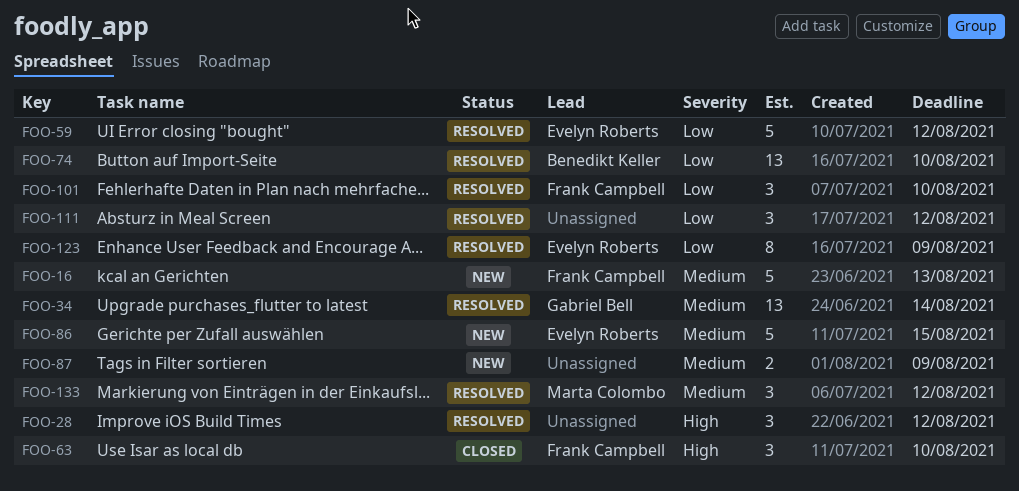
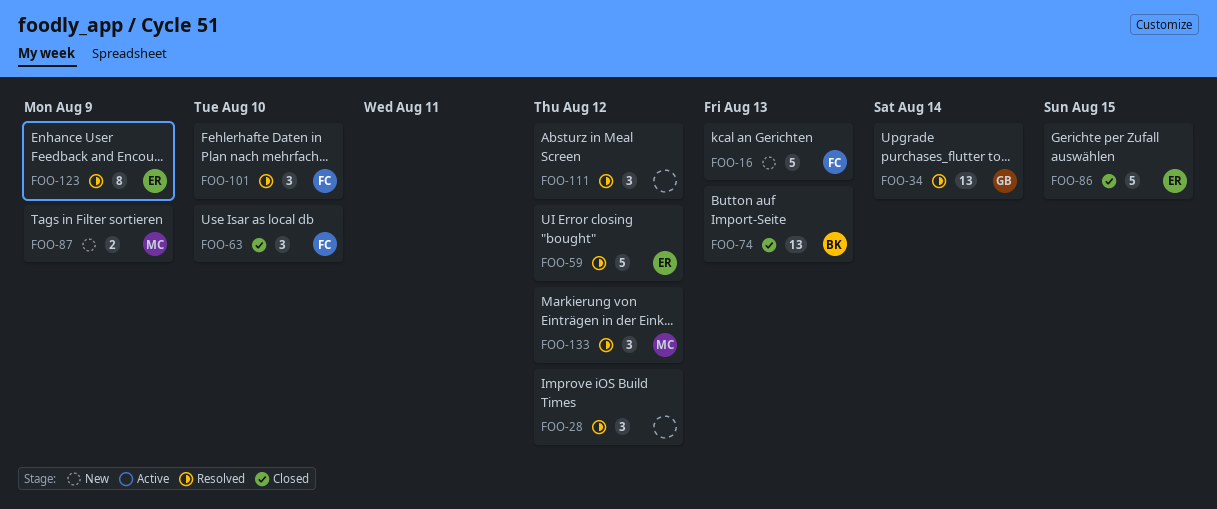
FOO-74, status: Resolved -> Closed
FOO-74, due: Aug 10 -> Aug 13
FOO-86, status: New -> Closed
FOO-87, owner: none -> Marta Colombo

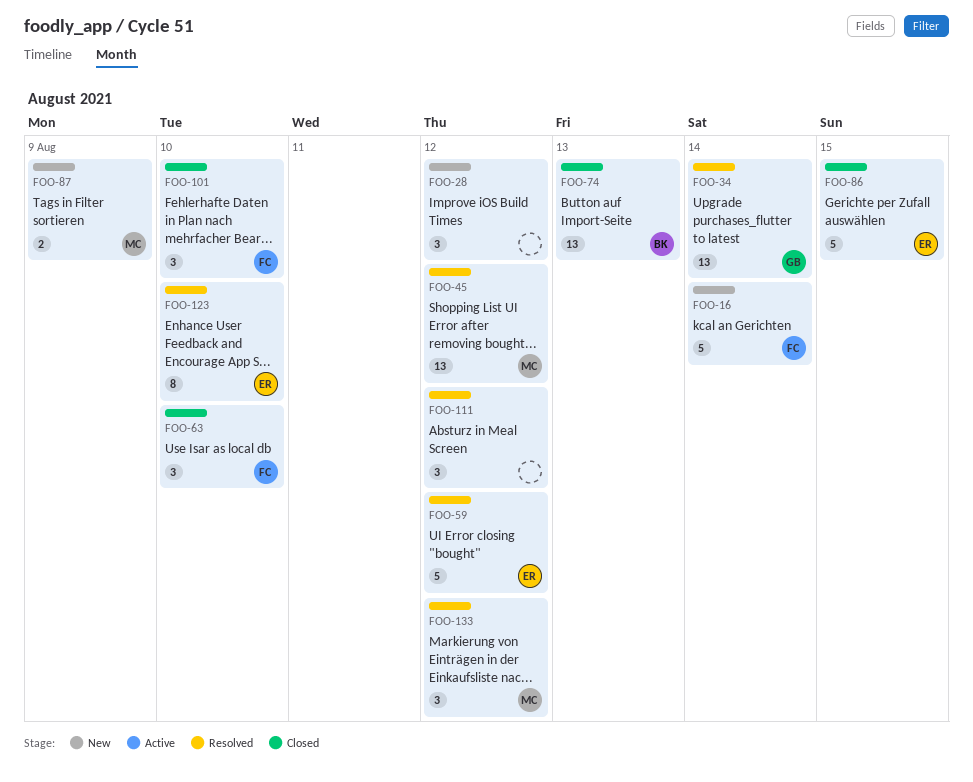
FOO-16, due: Aug 13 -> Aug 14
FOO-28, status: Resolved -> New
FOO-45: none -> present
FOO-101, status: Resolved -> Closed
FOO-123, due: Aug 9 -> Aug 10

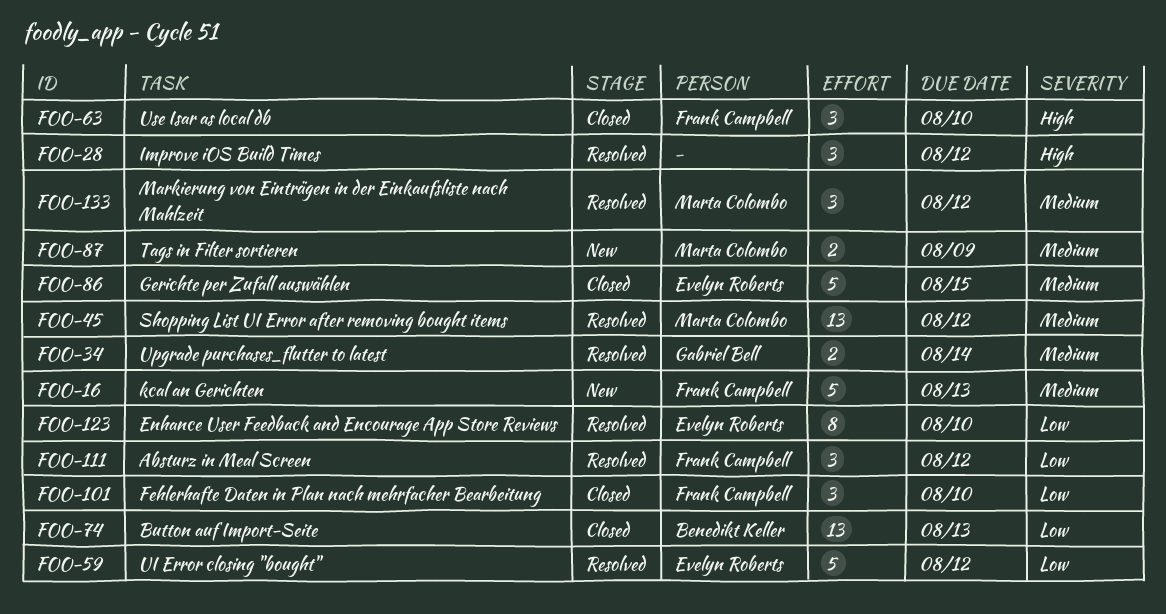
FOO-16, due: Aug 14 -> Aug 13
FOO-28, status: New -> Resolved
FOO-34, estimate: 13 -> 2
FOO-111, owner: none -> Frank Campbell

